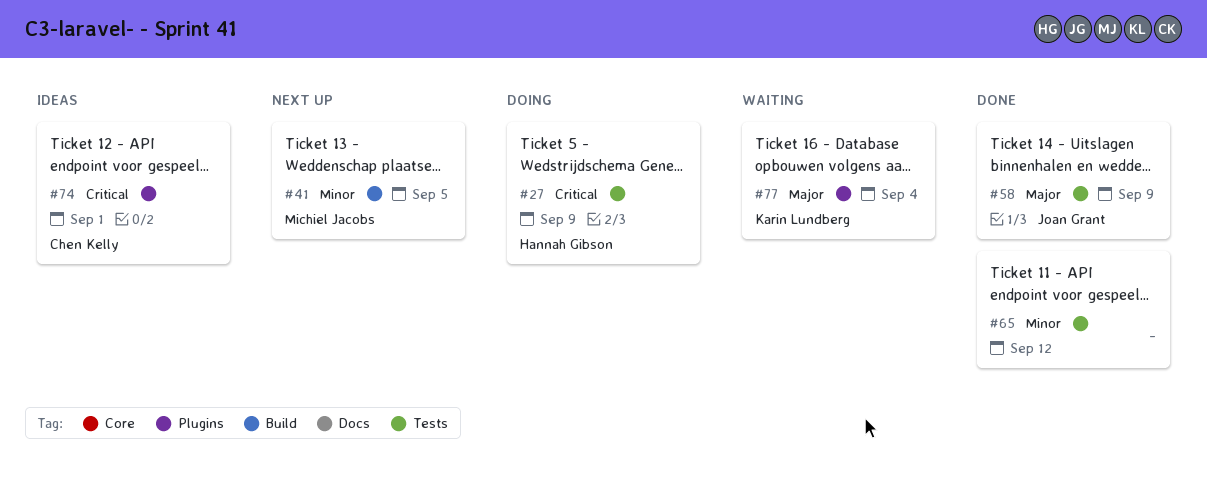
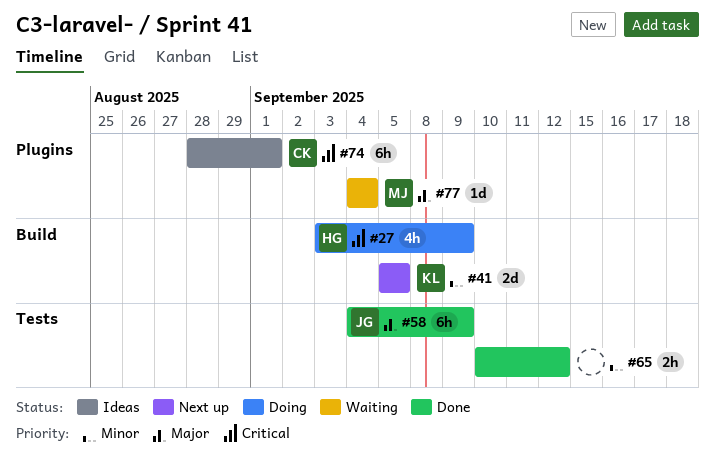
#27, label: Tests -> Build
#41, owner: Michiel Jacobs -> Karin Lundberg
#77, owner: Karin Lundberg -> Michiel Jacobs

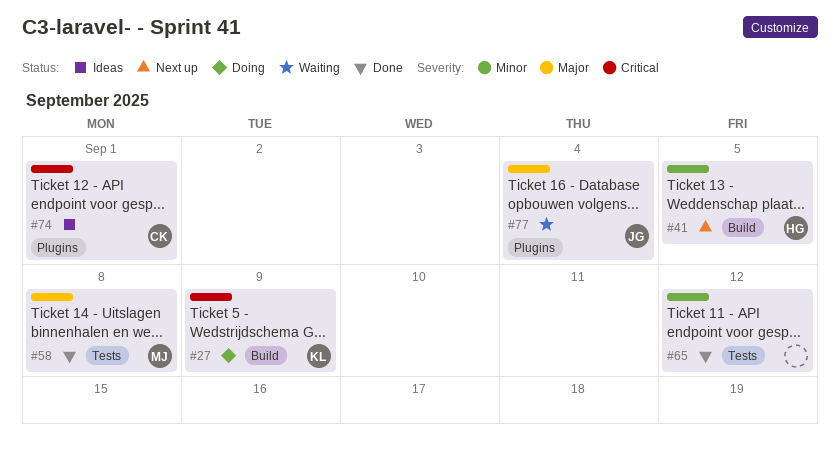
#27, owner: HG -> KL
#41, owner: KL -> HG
#58, owner: JG -> MJ
#58, due: Sep 9 -> Sep 8
#77, owner: MJ -> JG

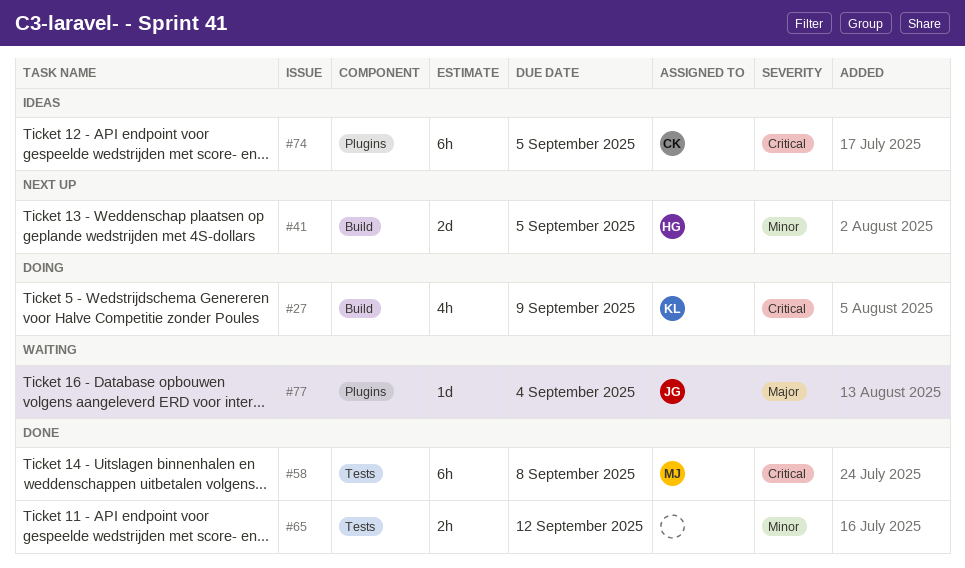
#58, priority: Major -> Critical
#74, due: Sep 1 -> Sep 5

